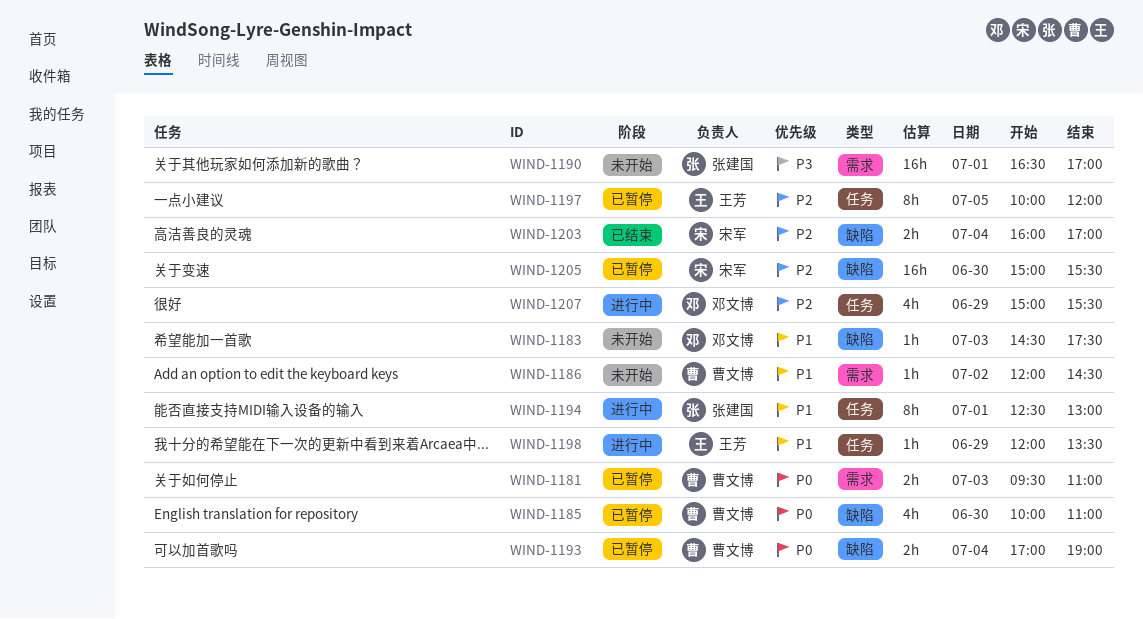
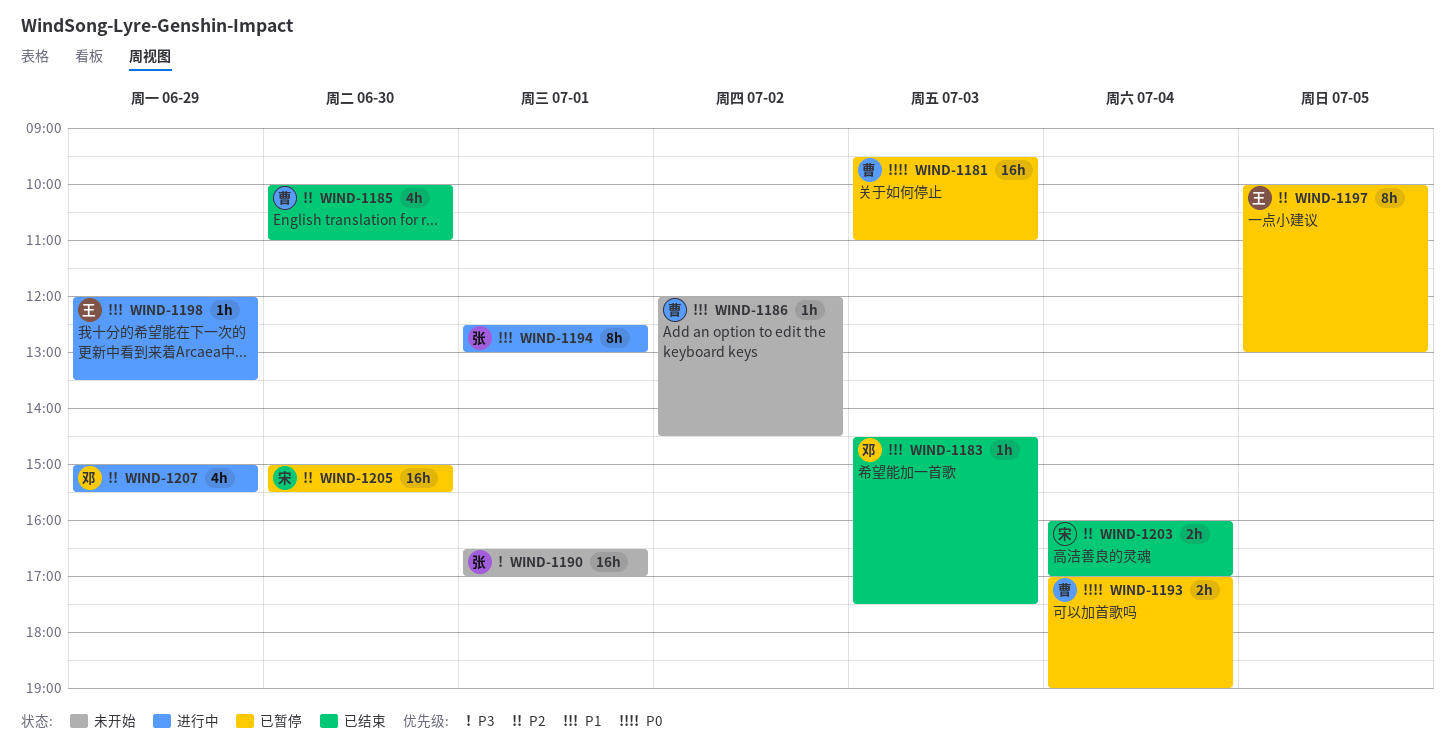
WIND-1181, estimate: 2h -> 16h
WIND-1183, status: 未开始 -> 已结束
WIND-1185, status: 已暂停 -> 已结束
WIND-1185, priority: P0 -> P2
WIND-1197, ends: 12:00 -> 13:00

